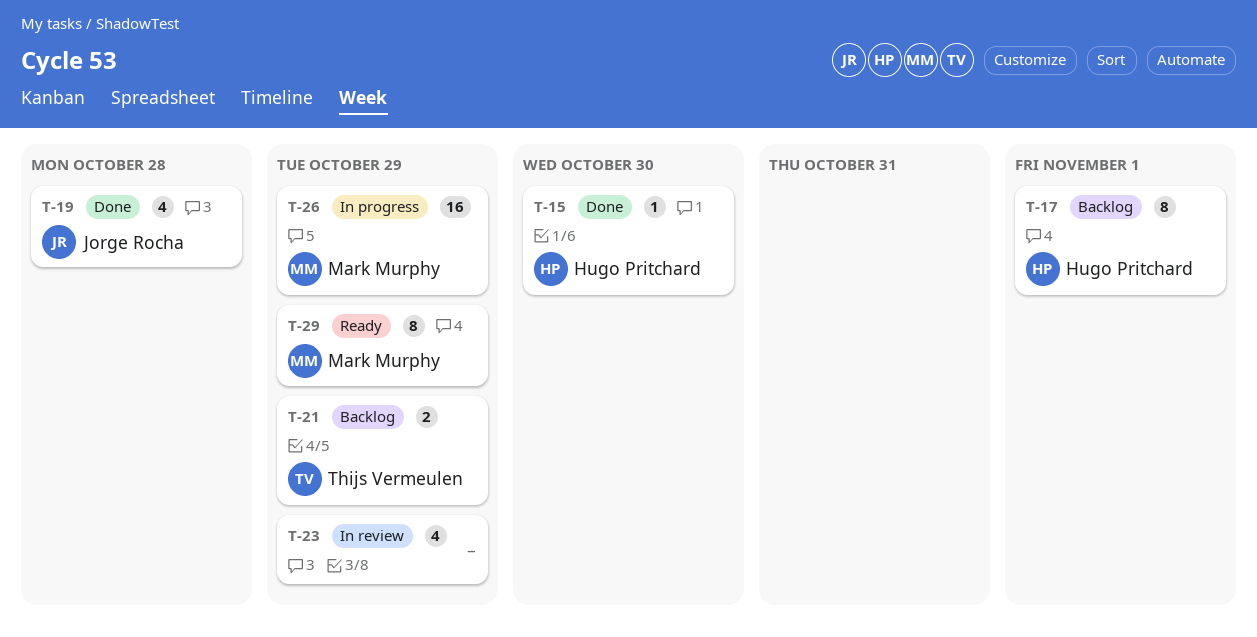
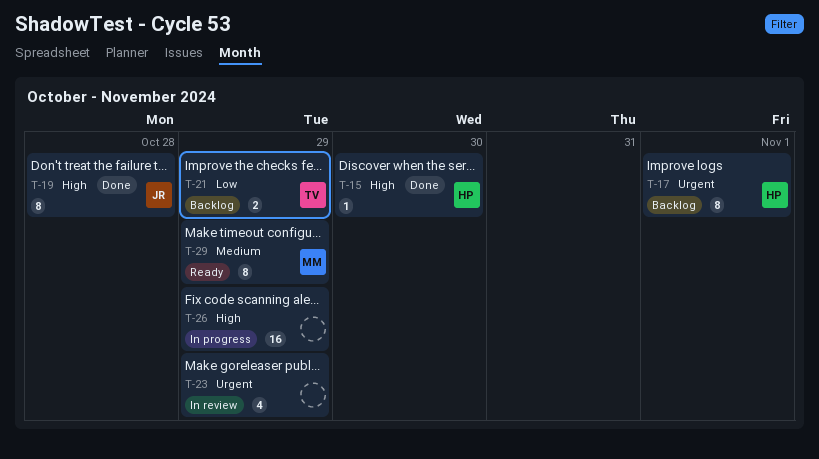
T-19, estimate: 4 -> 8
T-26, owner: Mark Murphy -> none

